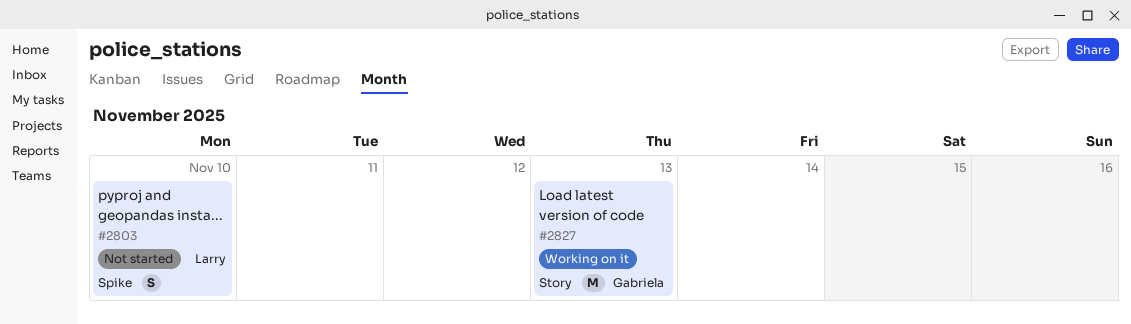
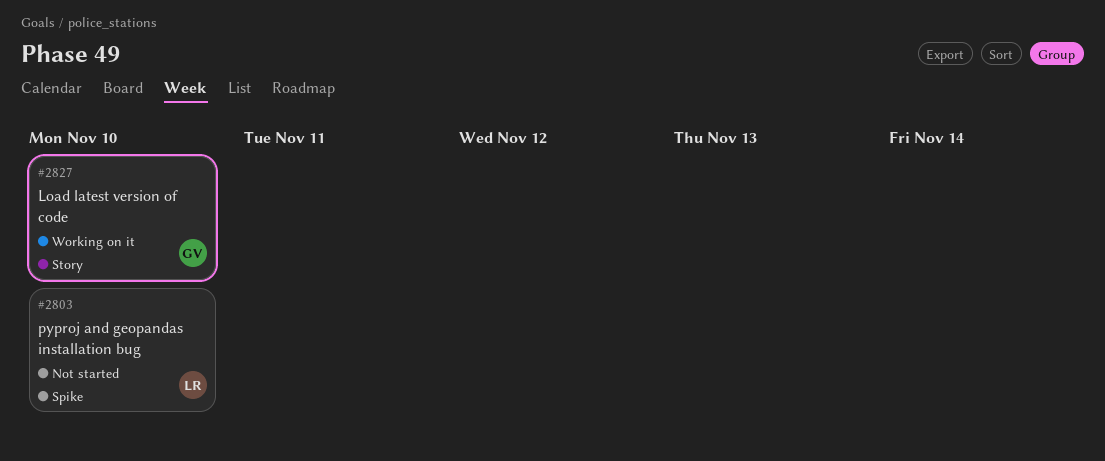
#2827, due: Nov 13 -> Nov 10

